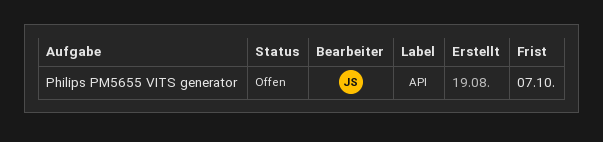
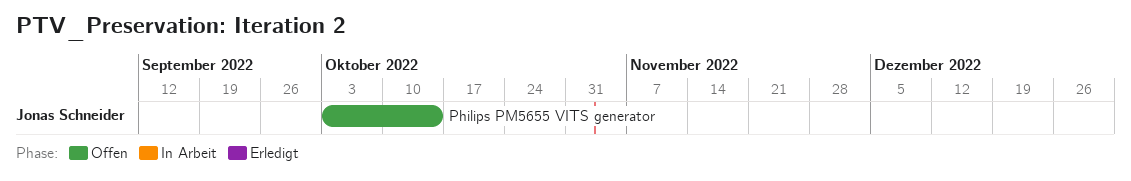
Philips PM5655 VITS generator, due: Oct 7 -> Oct 14

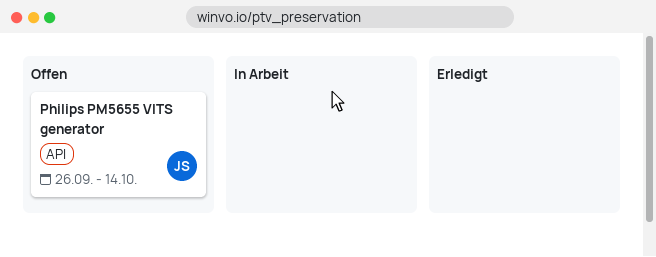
Philips PM5655 VITS generator, start: Oct 3 -> Sep 26

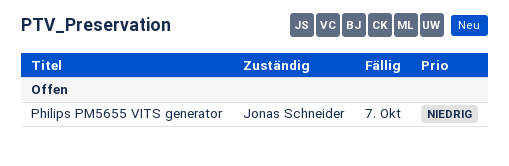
Philips PM5655 VITS generator, due: Oct 14 -> Oct 7

